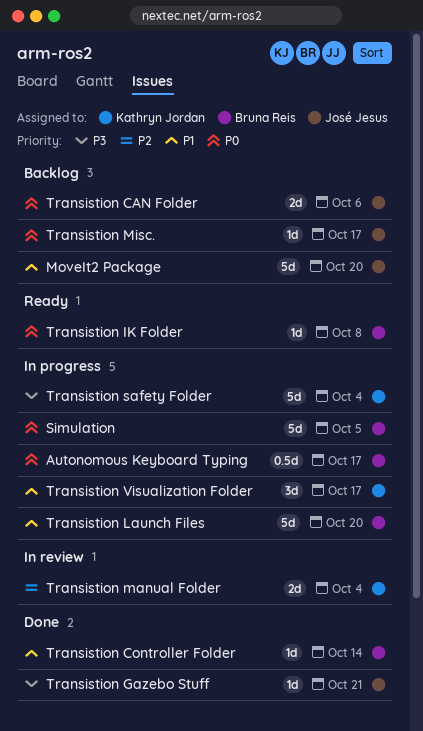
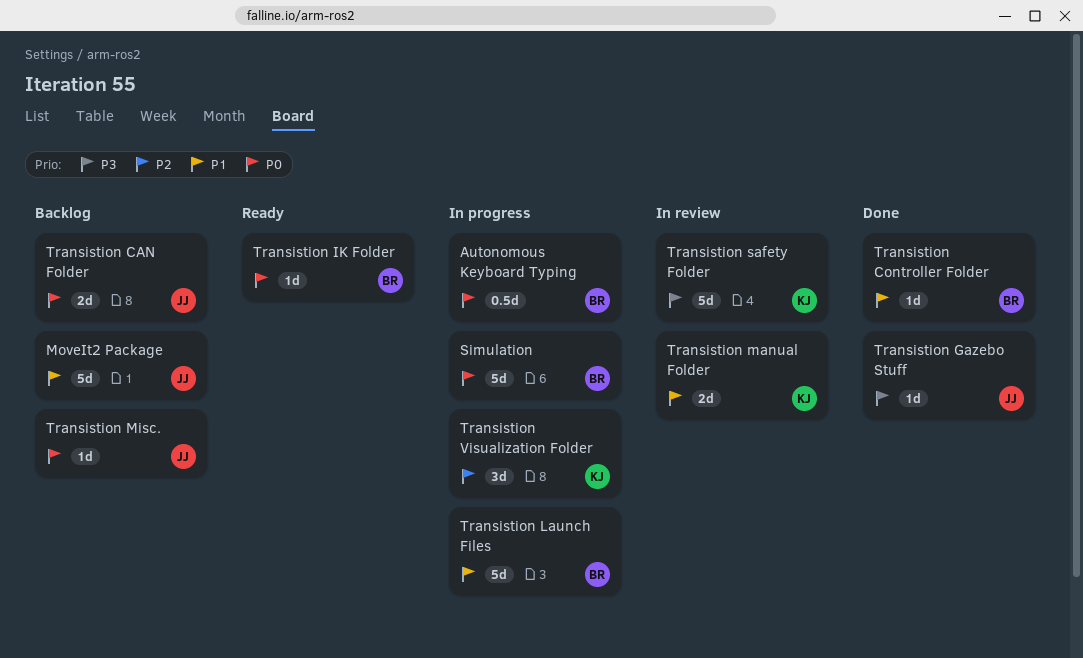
Transistion manual Folder, priority: P2 -> P1
Transistion safety Folder, status: In progress -> In review
Transistion Visualization Folder, priority: P1 -> P2

